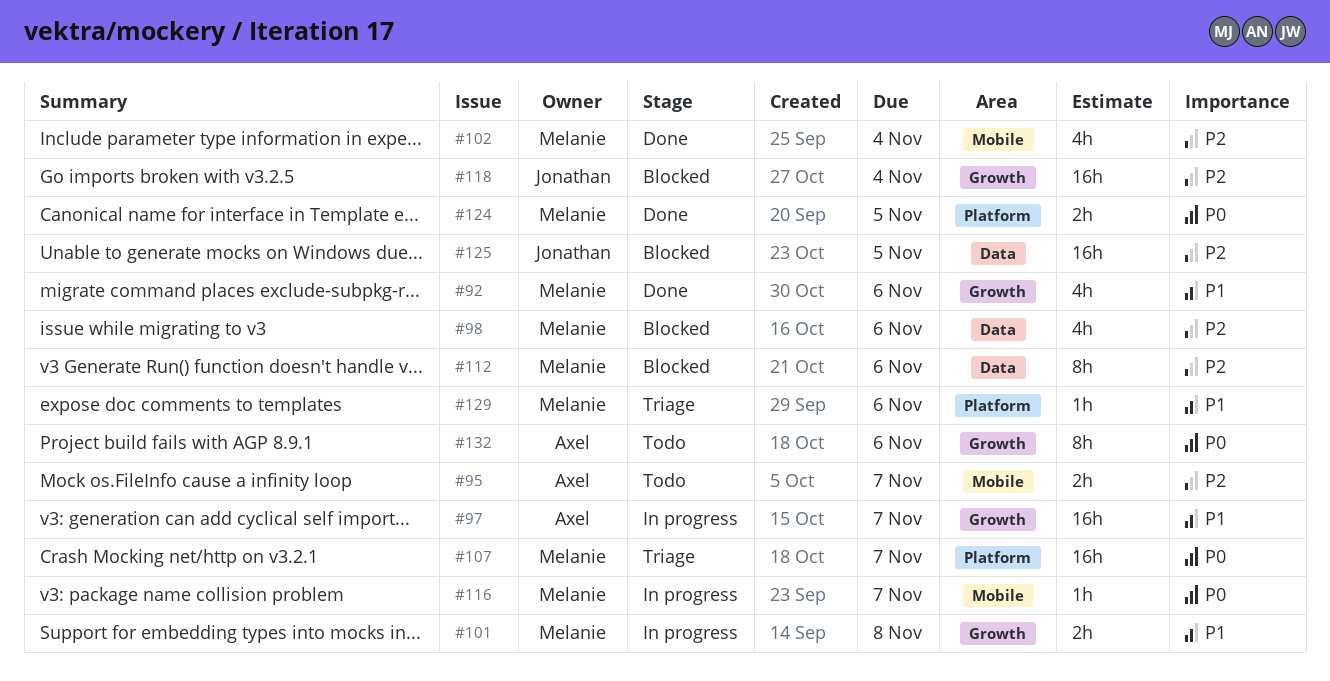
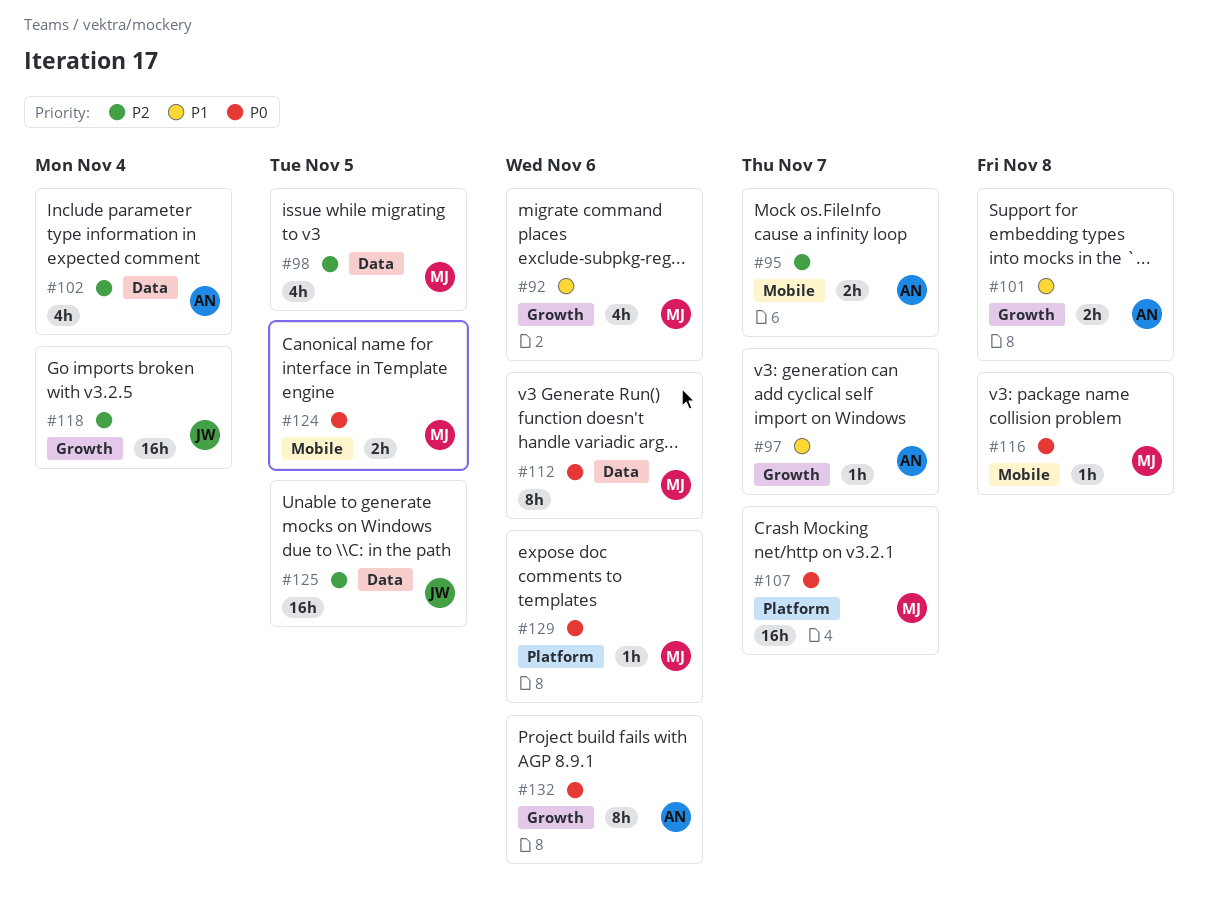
#97, estimate: 16h -> 1h
#98, due: Nov 6 -> Nov 5
#101, owner: Melanie -> Axel
#102, owner: Melanie -> Axel
#102, label: Mobile -> Data
#112, priority: P2 -> P0
#116, due: Nov 7 -> Nov 8
#124, label: Platform -> Mobile
#129, priority: P1 -> P0

